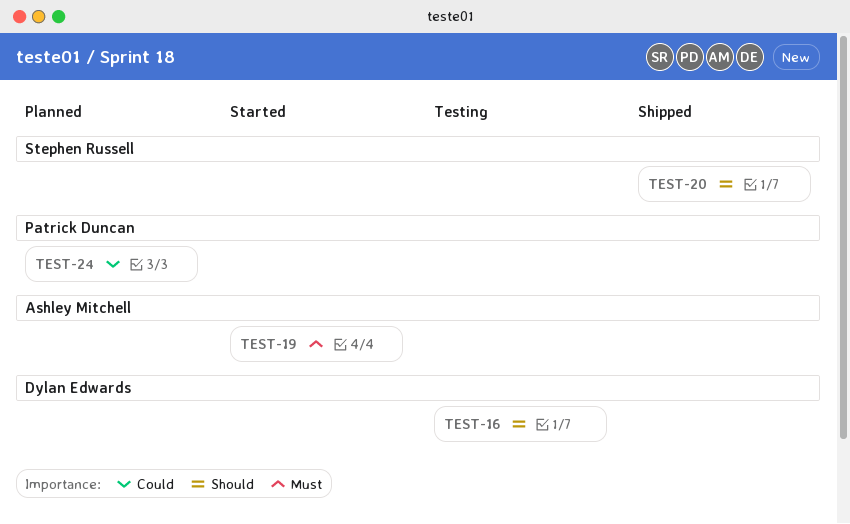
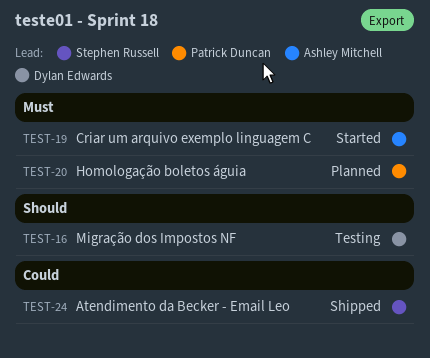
TEST-20, status: Shipped -> Planned
TEST-20, owner: Stephen Russell -> Patrick Duncan
TEST-20, priority: Should -> Must
TEST-24, status: Planned -> Shipped
TEST-24, owner: Patrick Duncan -> Stephen Russell

